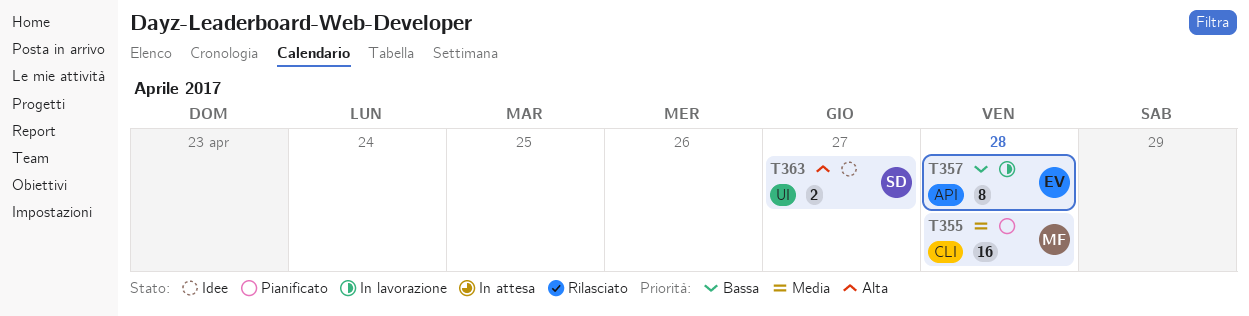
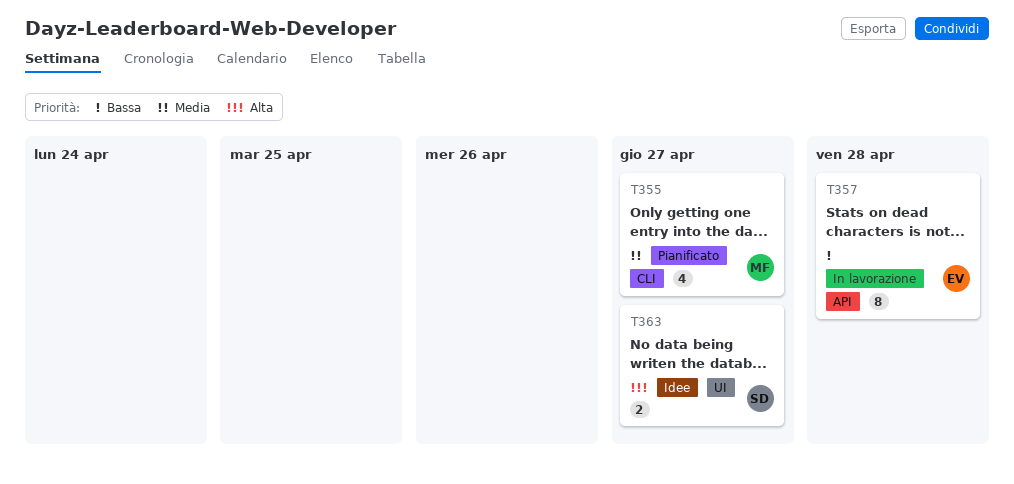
T355, estimate: 16 -> 4
T355, due: Apr 28 -> Apr 27

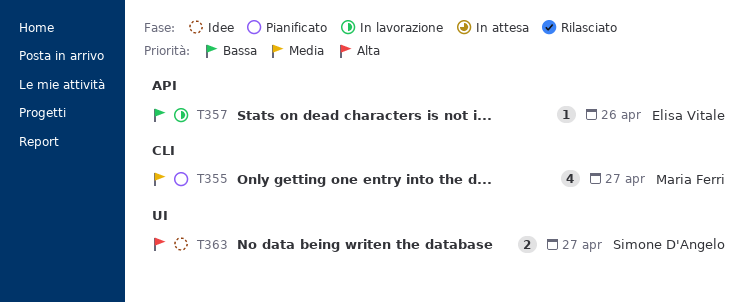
T357, estimate: 8 -> 1
T357, due: Apr 28 -> Apr 26

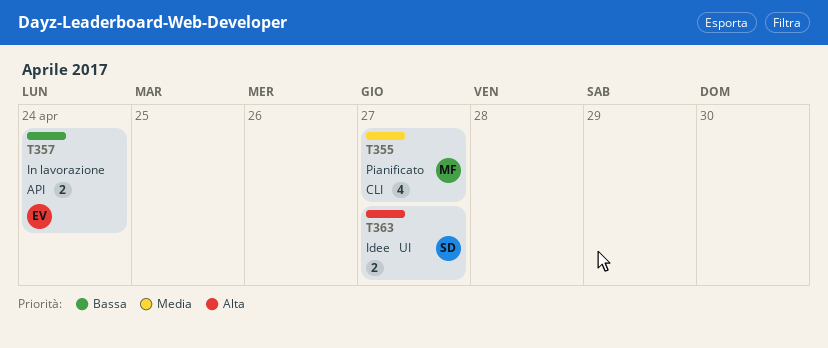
T357, estimate: 1 -> 2
T357, due: Apr 26 -> Apr 24

